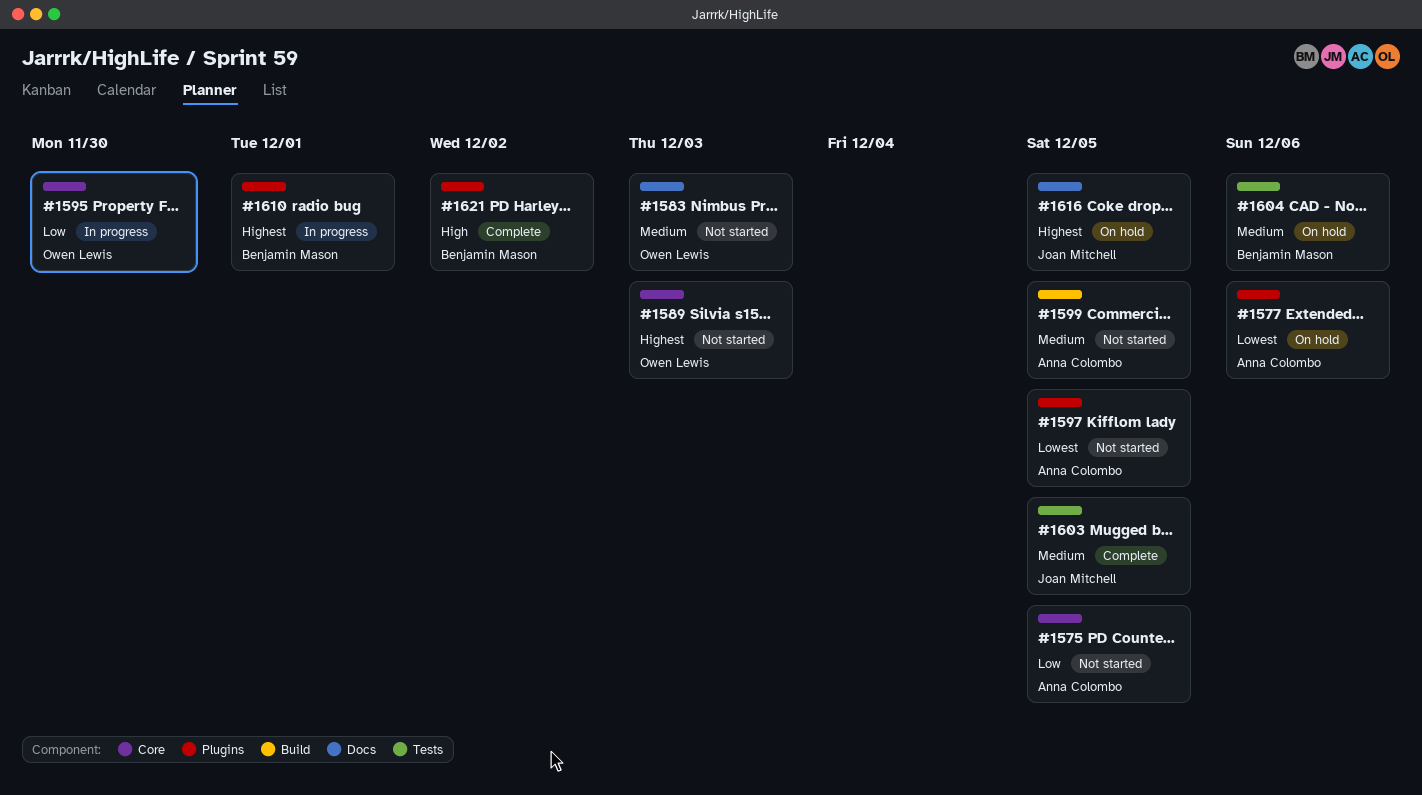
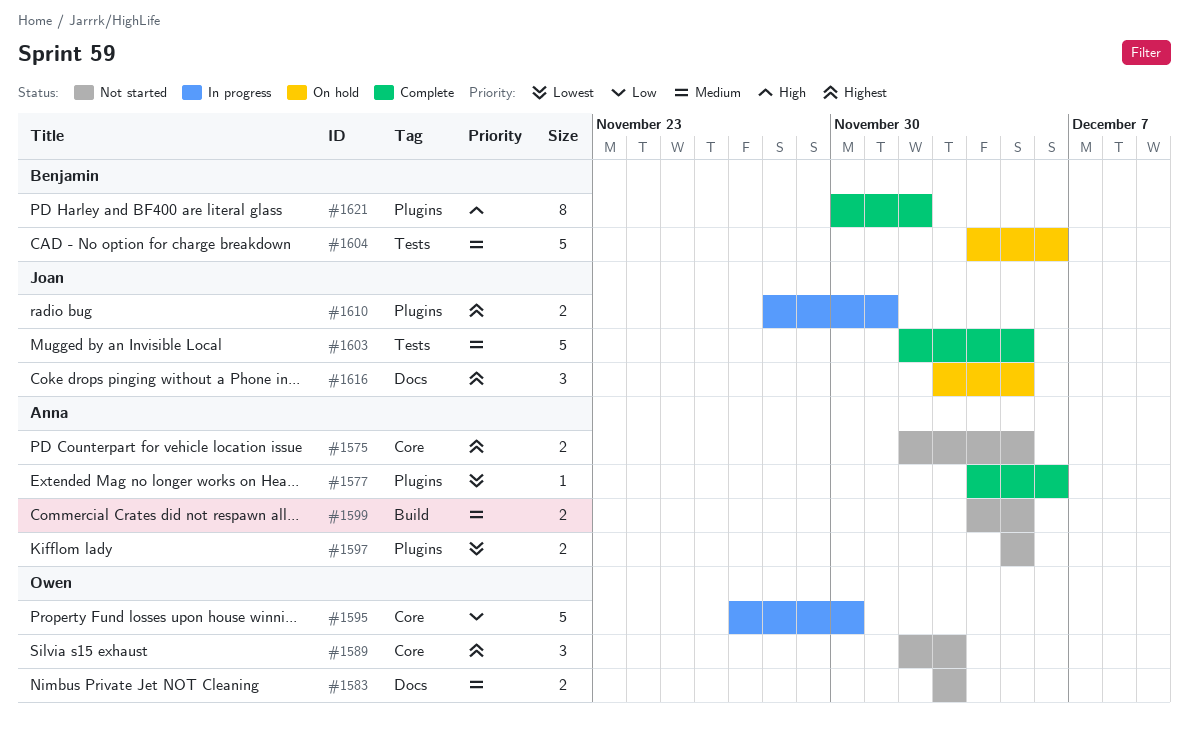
#1575, priority: Low -> Highest
#1577, status: On hold -> Complete
#1610, owner: Benjamin Mason -> Joan Mitchell

